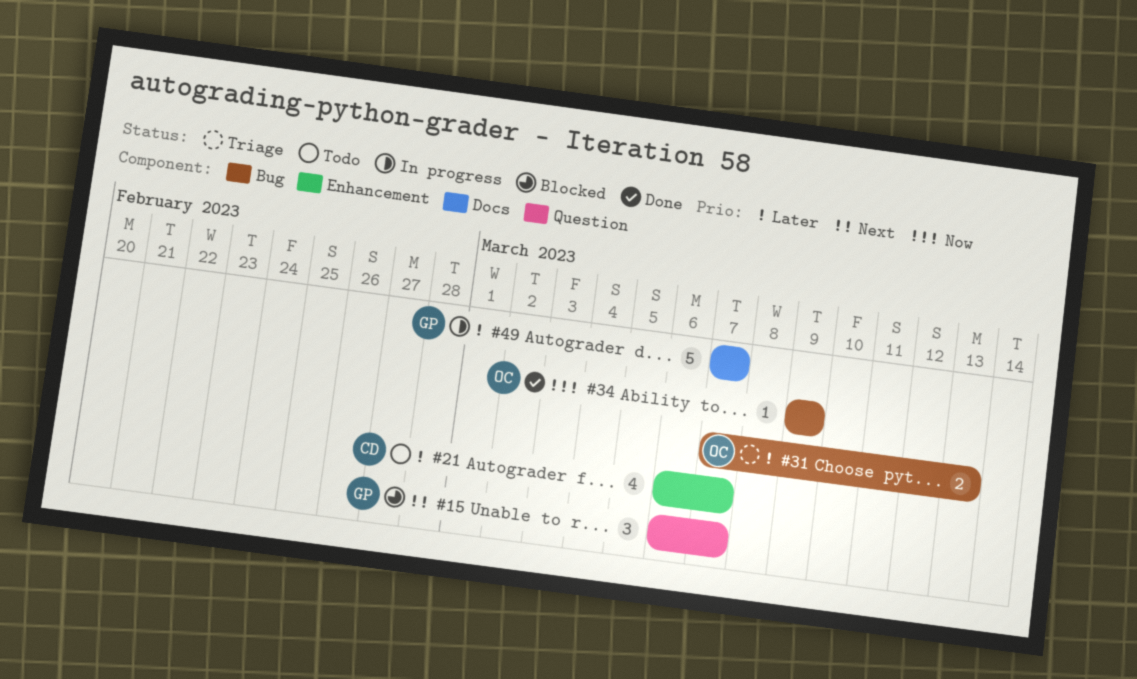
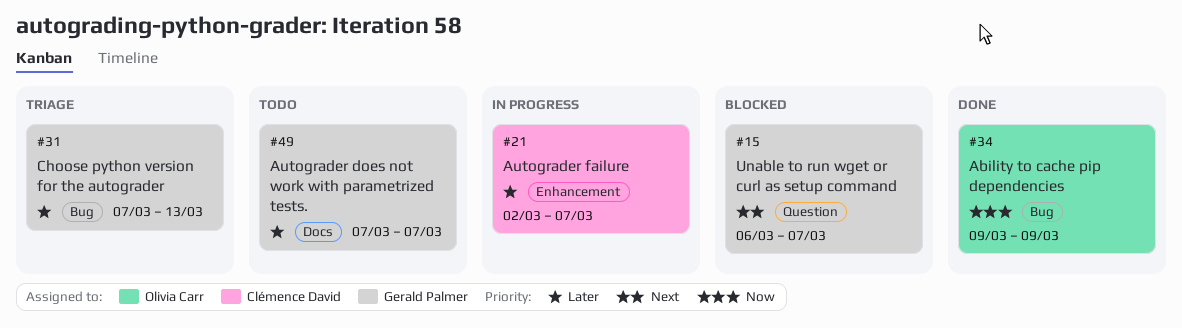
#21, status: Todo -> In progress
#21, start: Mar 6 -> Mar 2
#31, owner: Olivia Carr -> Gerald Palmer
#49, status: In progress -> Todo

